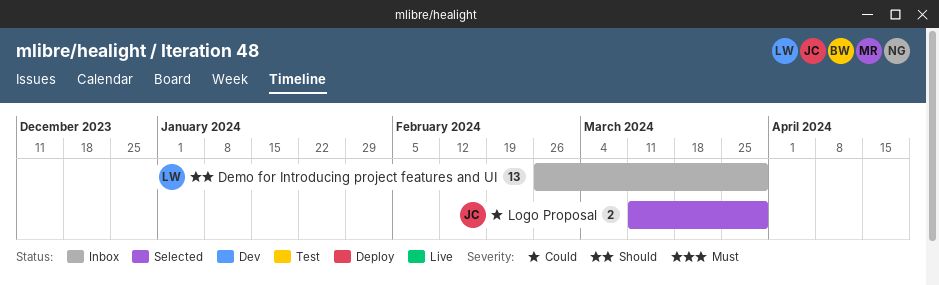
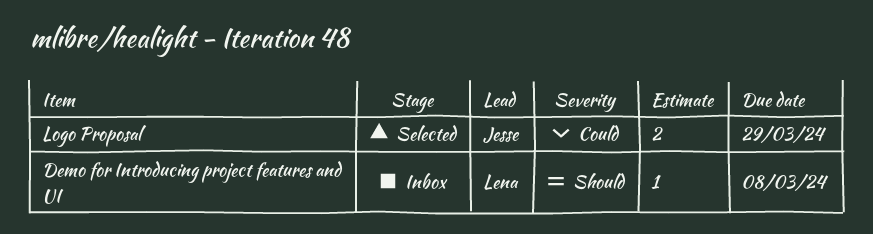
Demo for Introducing project features and UI, estimate: 13 -> 1
Demo for Introducing project features and UI, due: Mar 29 -> Mar 8

